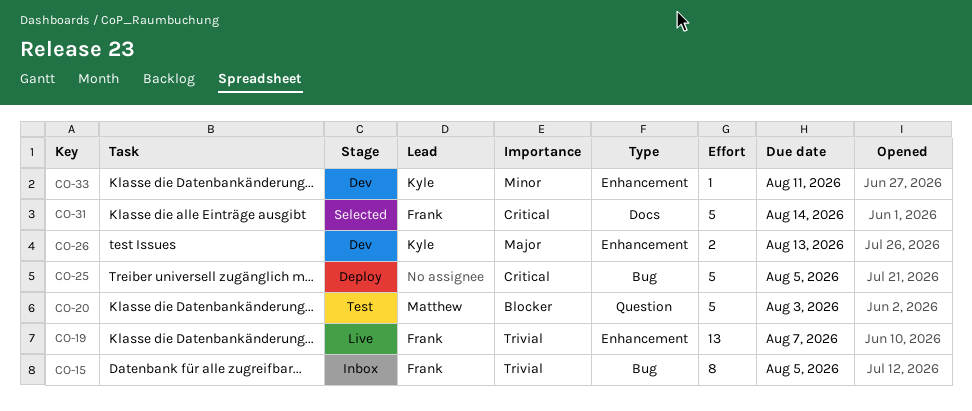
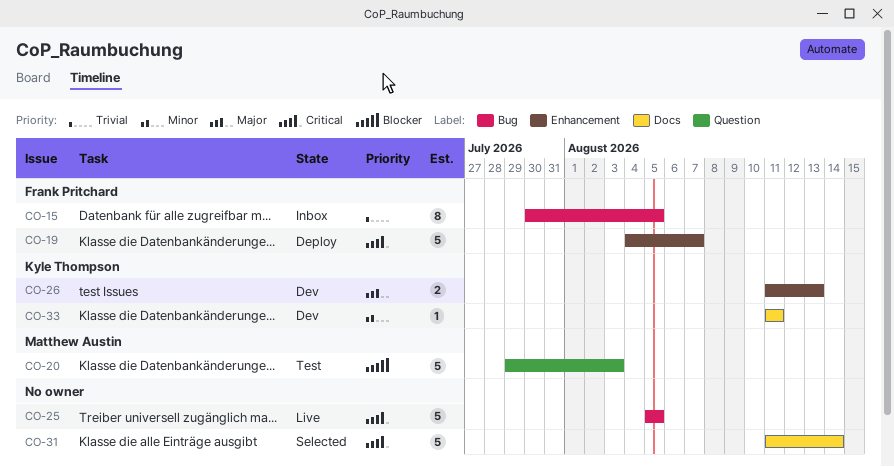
CO-19, status: Live -> Deploy
CO-19, priority: Trivial -> Critical
CO-19, estimate: 13 -> 5
CO-25, status: Deploy -> Live
CO-31, owner: Frank Pritchard -> none
CO-33, label: Enhancement -> Docs

